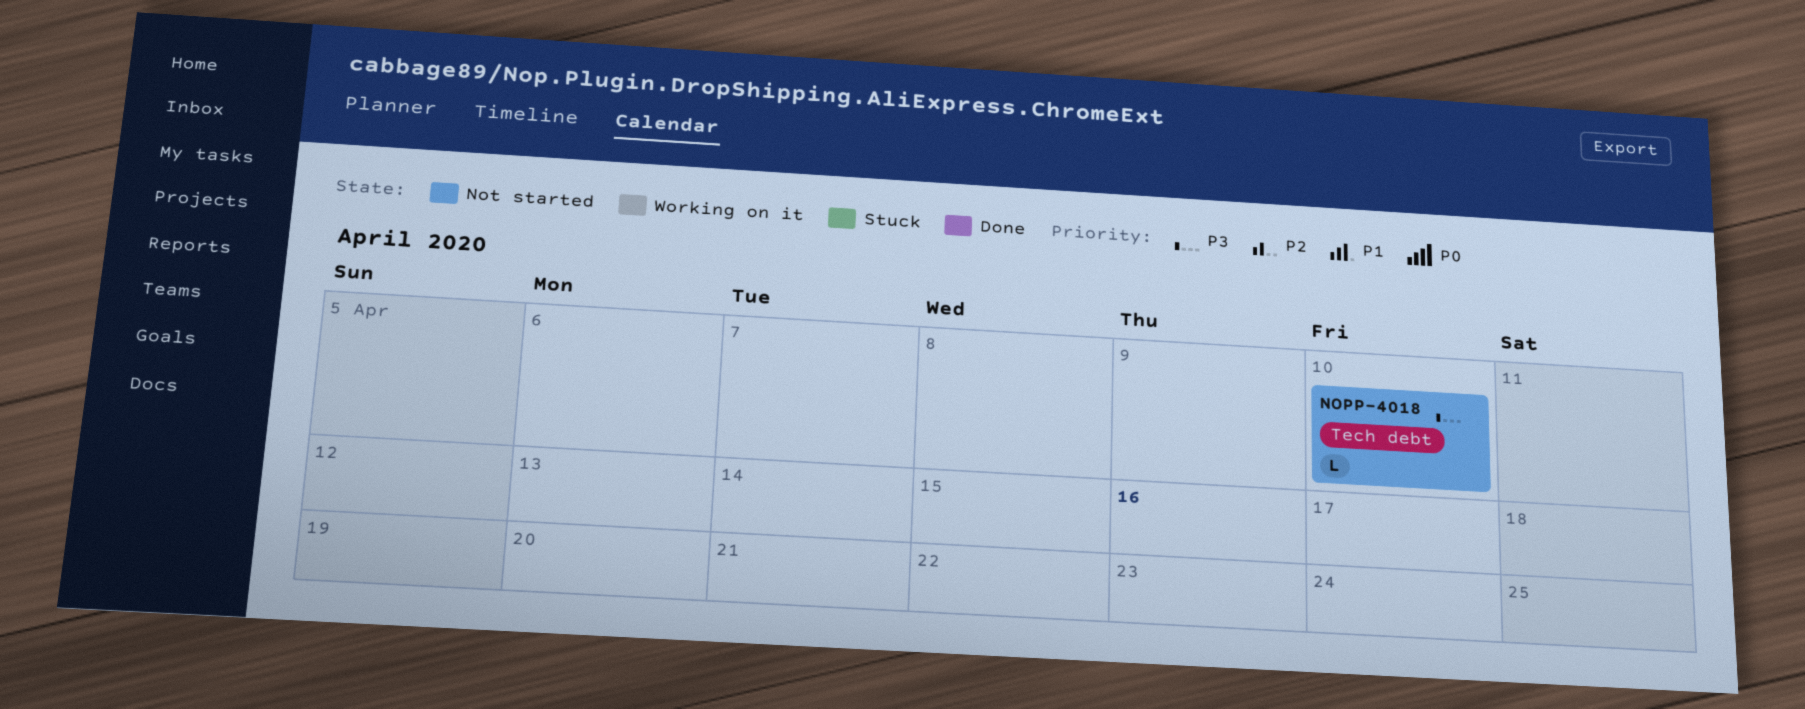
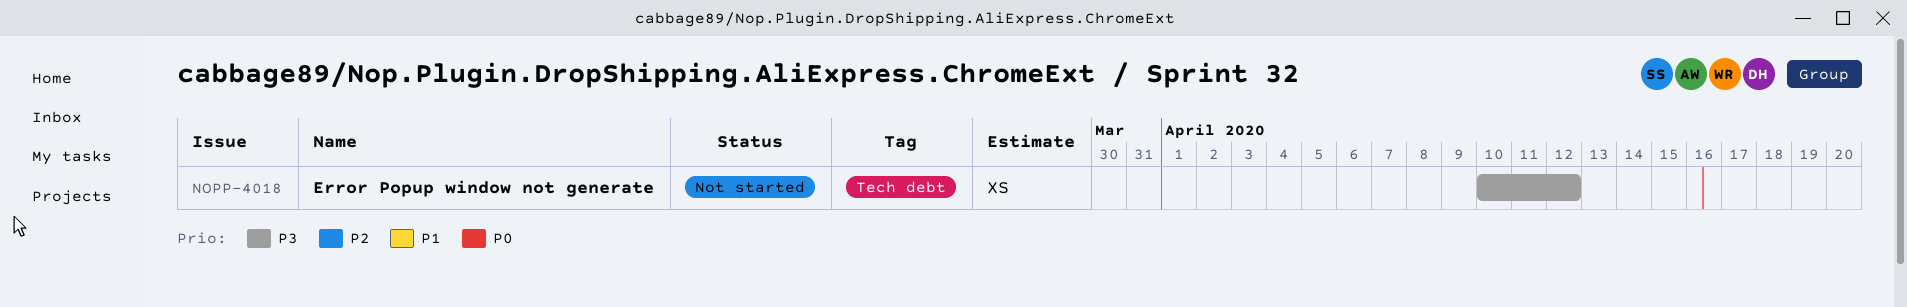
NOPP-4018, estimate: L -> XS
NOPP-4018, due: Apr 10 -> Apr 12

